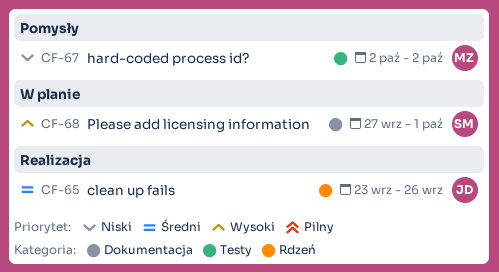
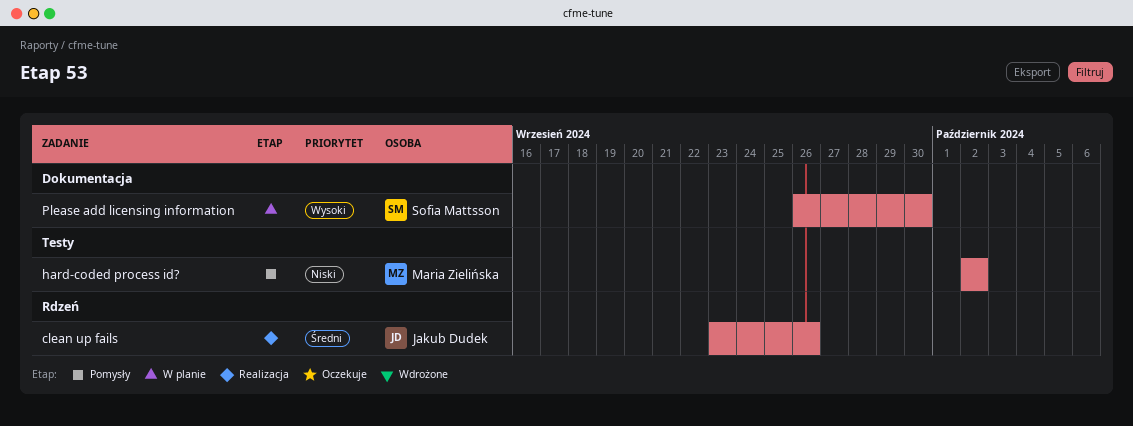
Please add licensing information, start: Sep 27 -> Sep 26
Please add licensing information, due: Oct 1 -> Sep 30

